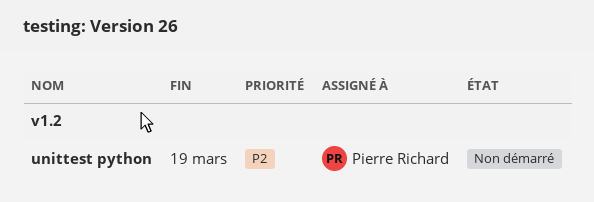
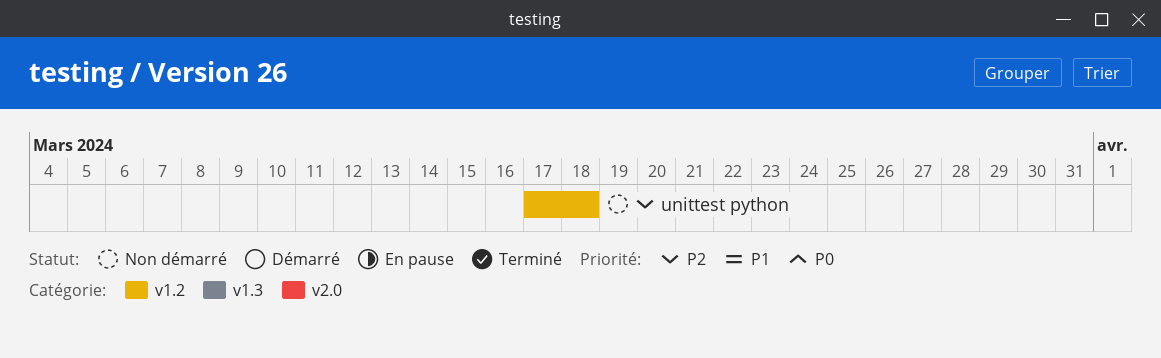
unittest python, due: Mar 19 -> Mar 18

